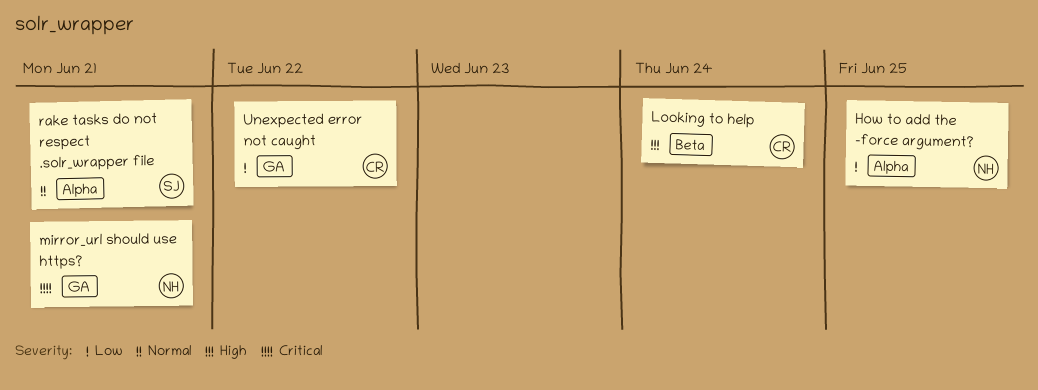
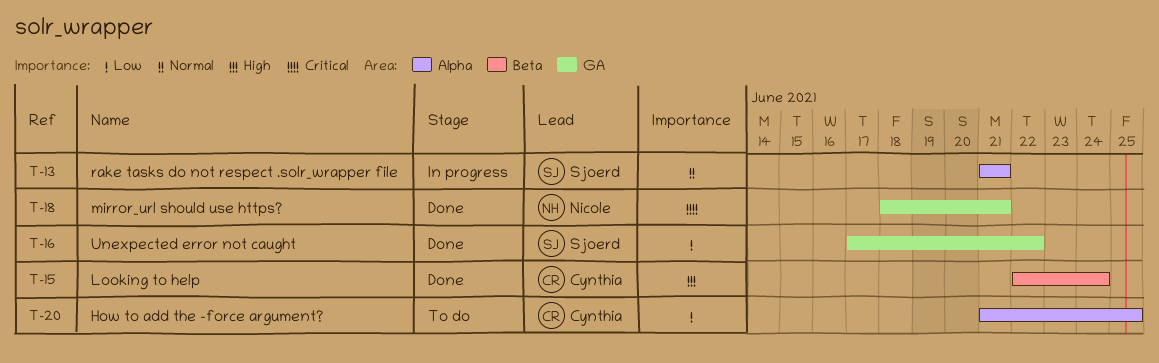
How to add the -force argument?, owner: Nicole -> Cynthia
Unexpected error not caught, owner: Cynthia -> Sjoerd

